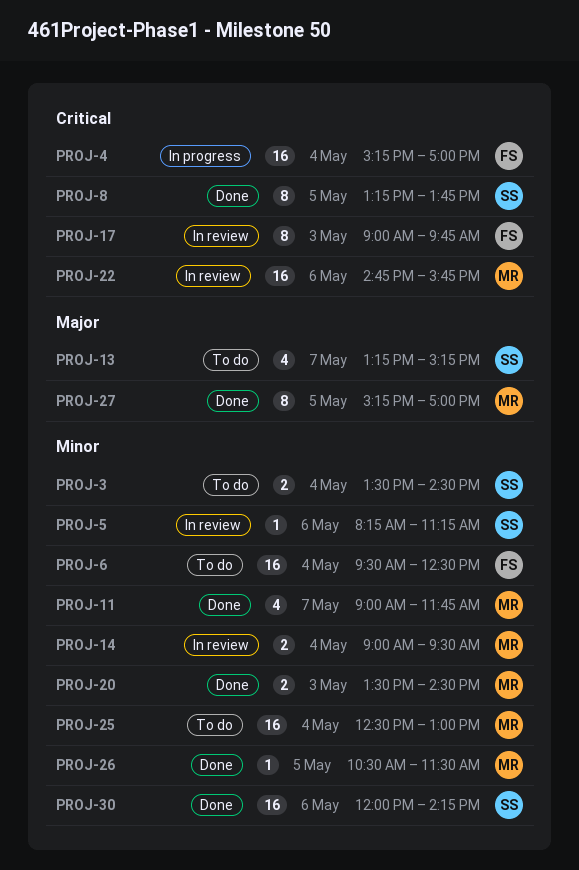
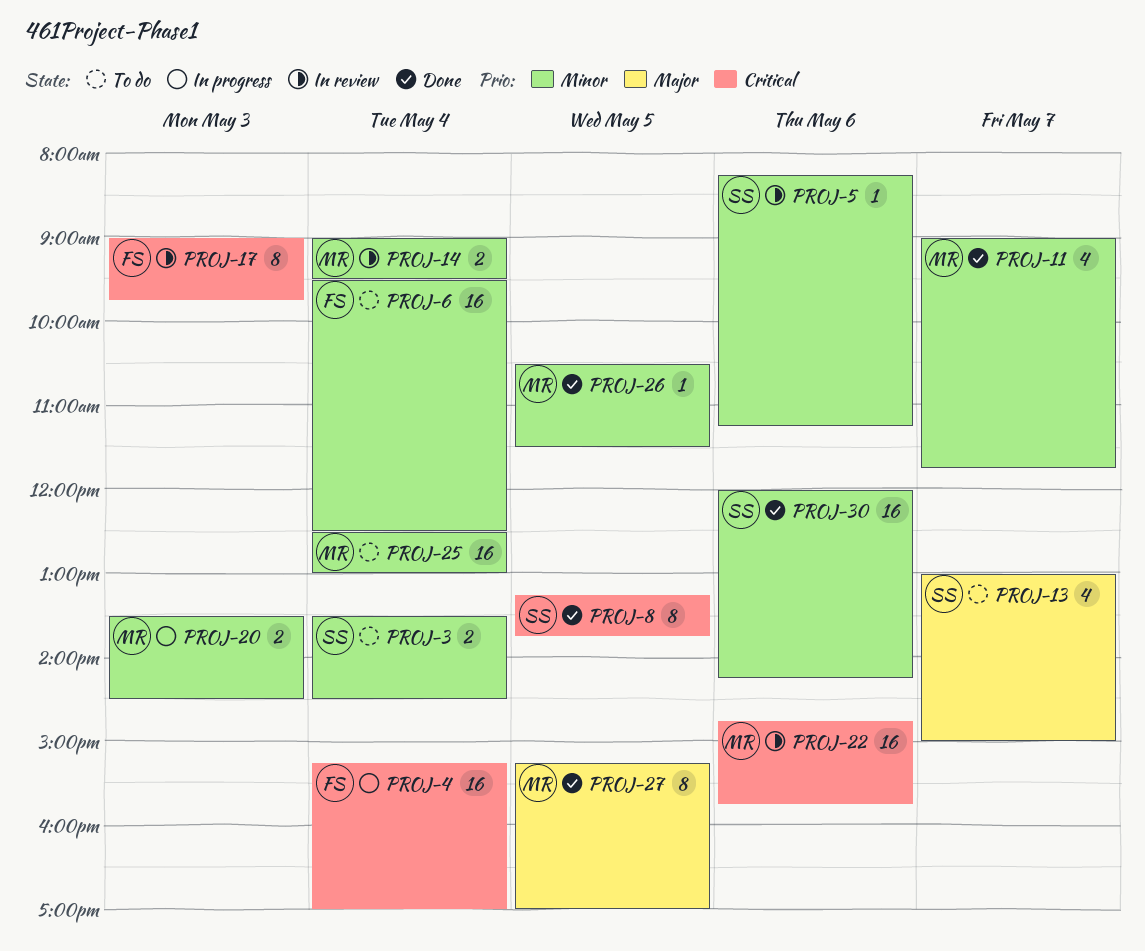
PROJ-13, begins: 13:15 -> 13:00
PROJ-13, ends: 15:15 -> 15:00
PROJ-20, status: Done -> In progress

